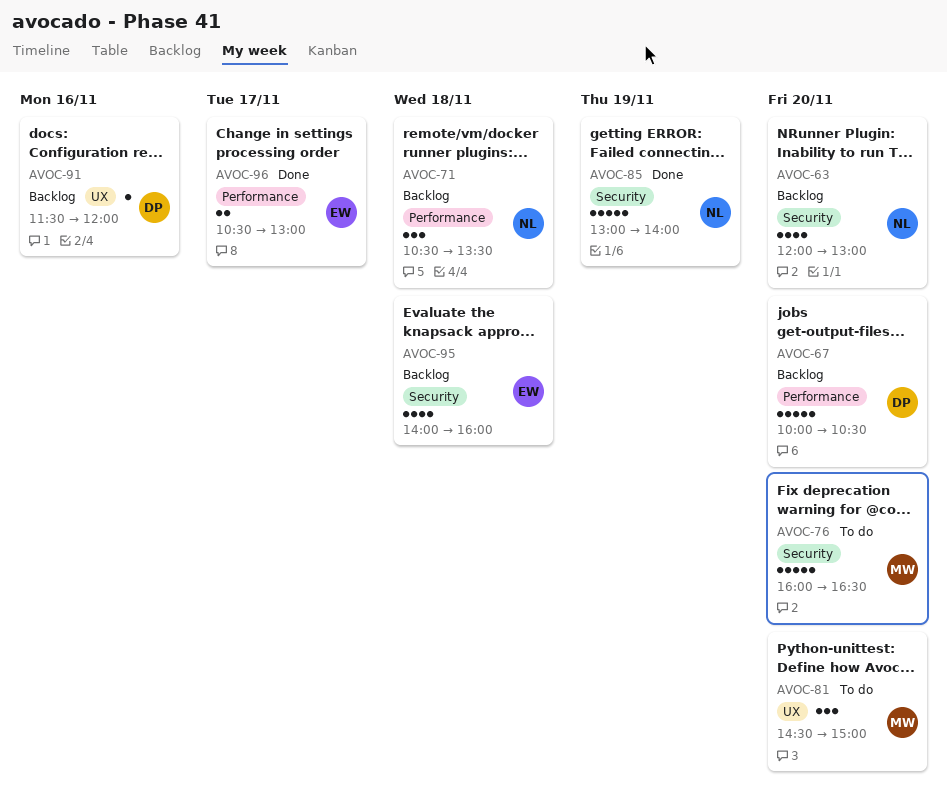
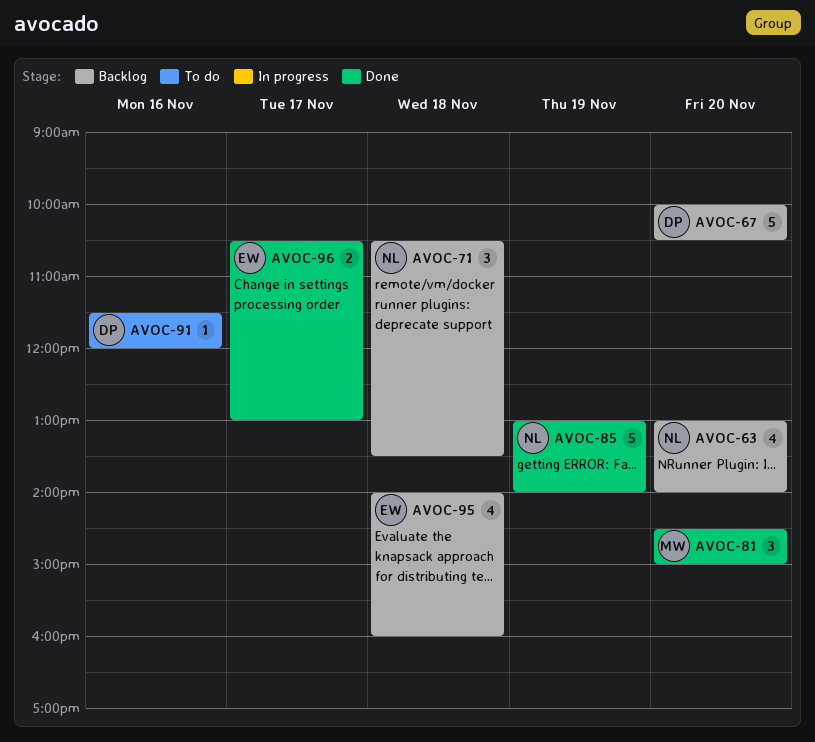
AVOC-63, begins: 12:00 -> 13:00
AVOC-63, ends: 13:00 -> 14:00
AVOC-76: present -> none
AVOC-81, status: To do -> Done
AVOC-91, status: Backlog -> To do

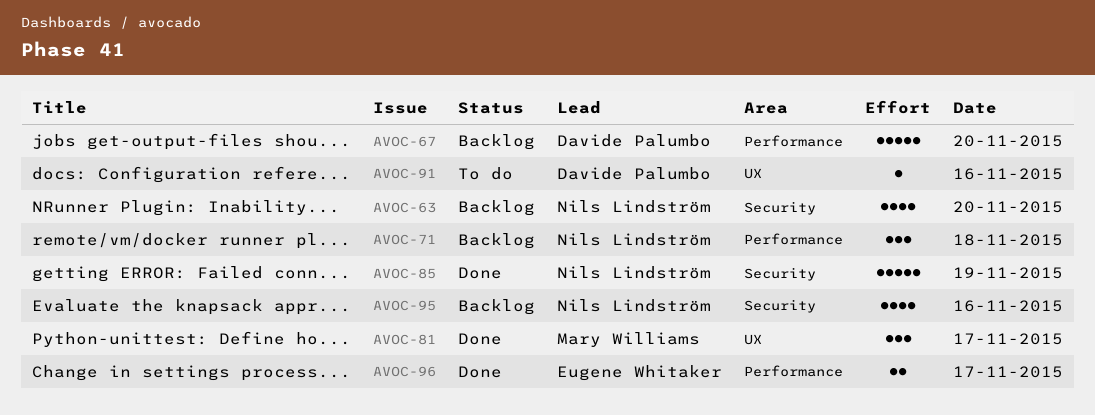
AVOC-81, day: Nov 20 -> Nov 17
AVOC-95, owner: Eugene Whitaker -> Nils Lindström
AVOC-95, day: Nov 18 -> Nov 16

